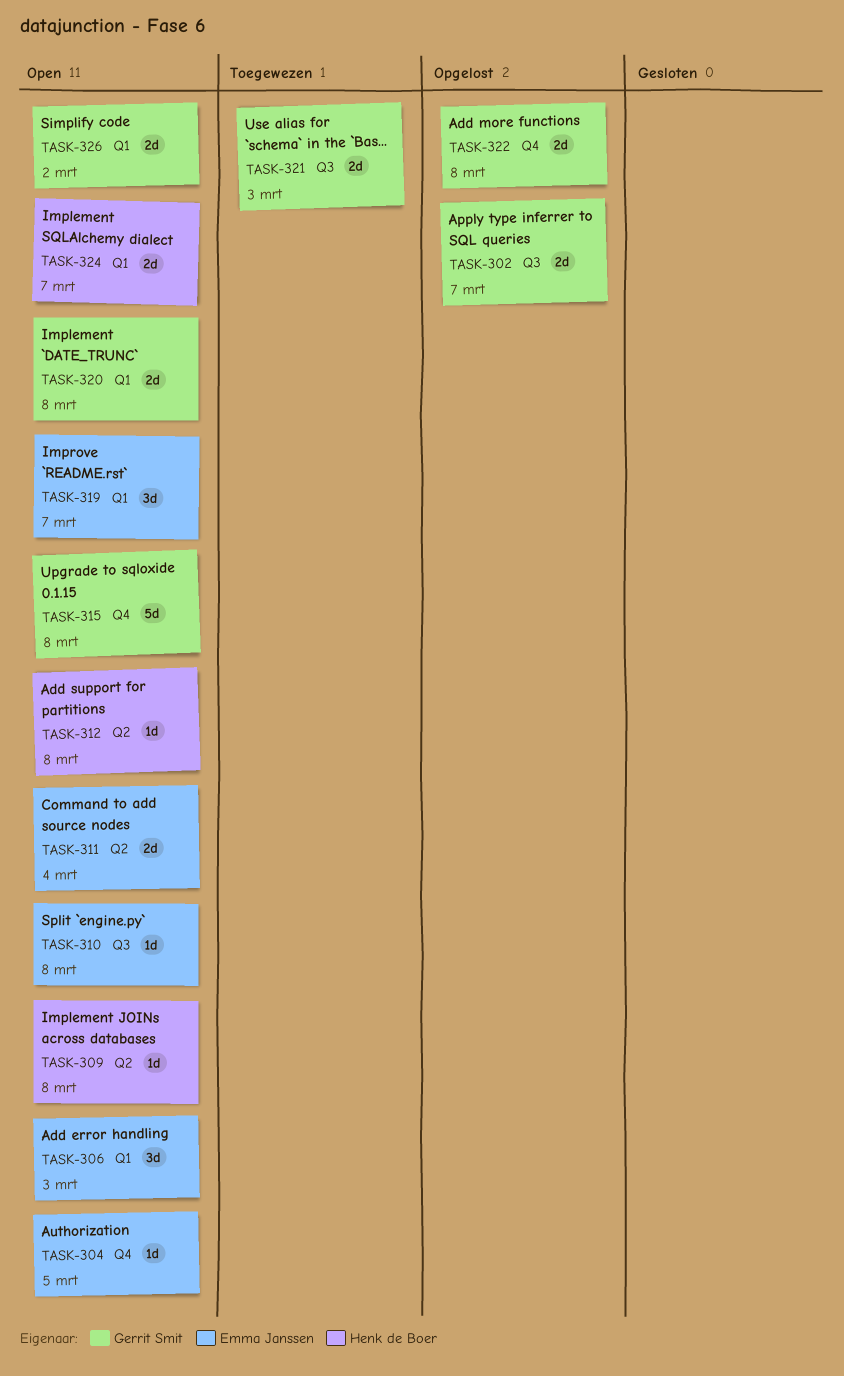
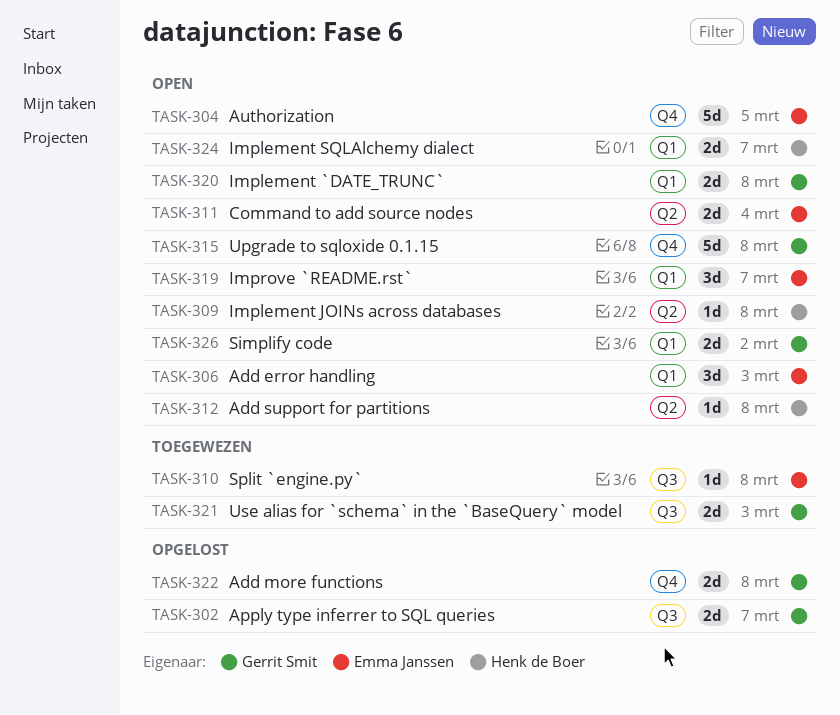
TASK-304, estimate: 1d -> 5d
TASK-310, status: Open -> Toegewezen

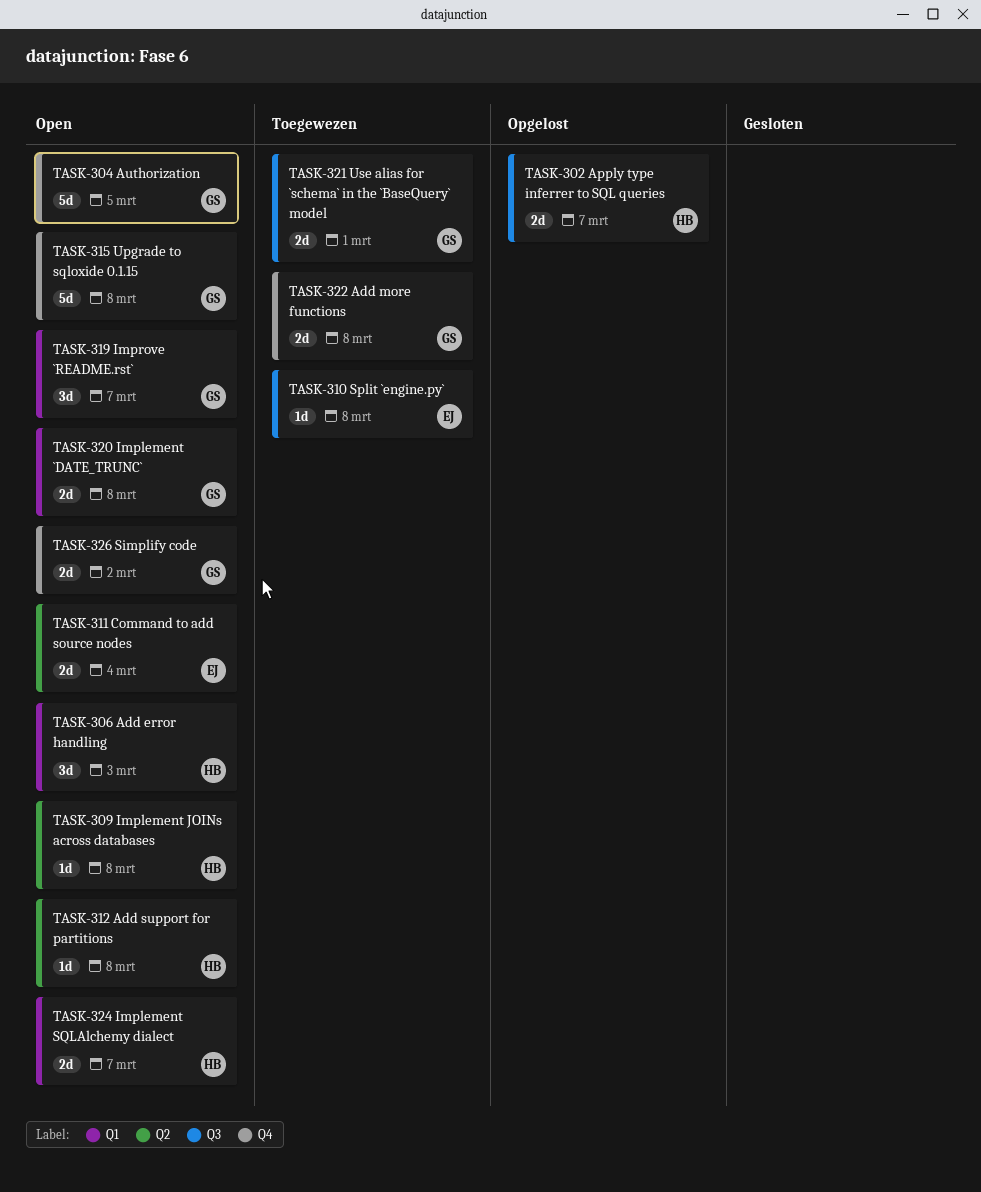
TASK-302, owner: Gerrit Smit -> Henk de Boer
TASK-304, owner: Emma Janssen -> Gerrit Smit
TASK-306, owner: Emma Janssen -> Henk de Boer
TASK-319, owner: Emma Janssen -> Gerrit Smit
TASK-321, due: Mar 3 -> Mar 1
TASK-322, status: Opgelost -> Toegewezen
TASK-326, label: Q1 -> Q4

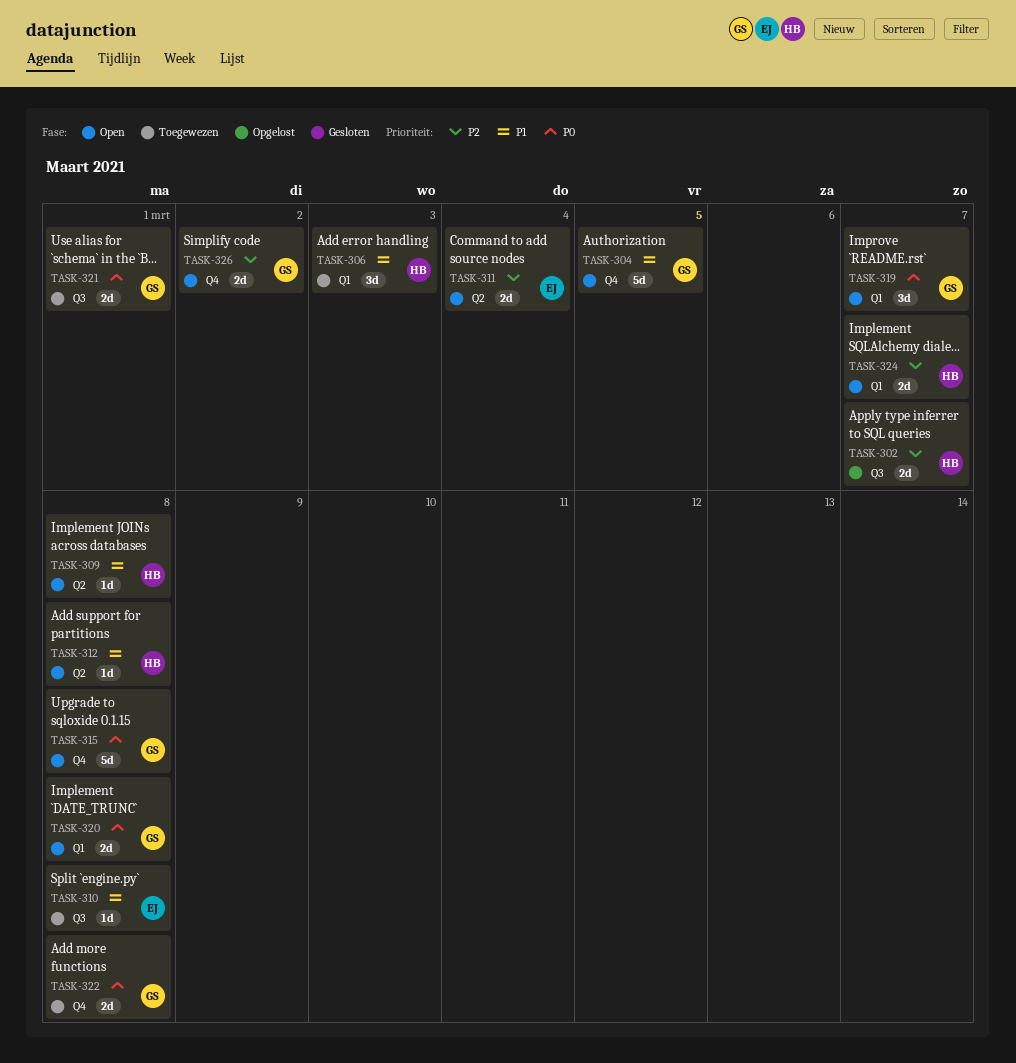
TASK-306, status: Open -> Toegewezen

